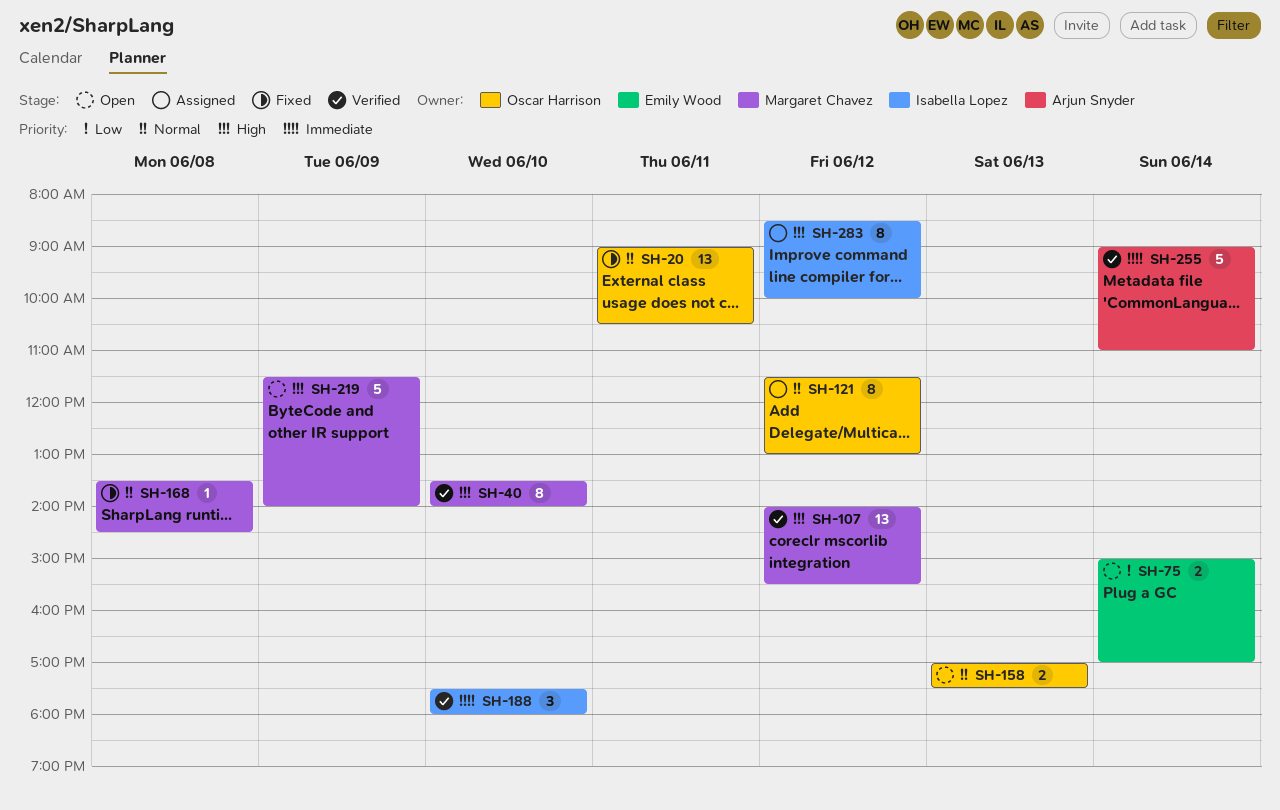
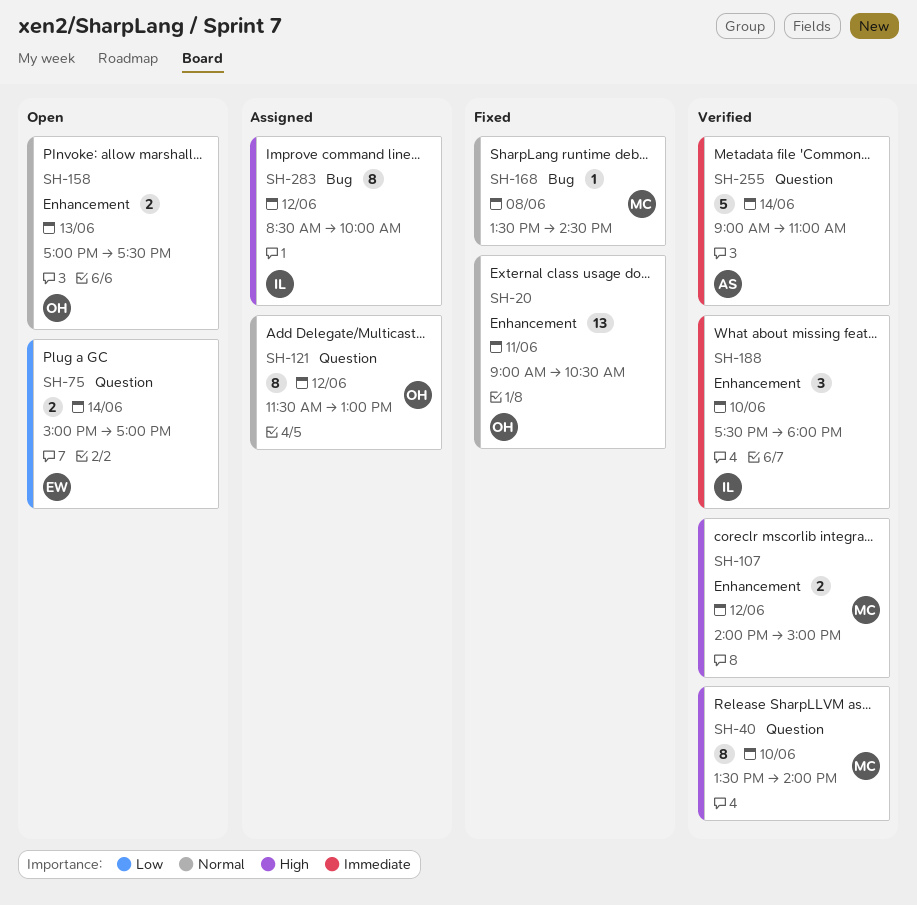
SH-107, estimate: 13 -> 2
SH-107, ends: 15:30 -> 15:00
SH-219: present -> none

